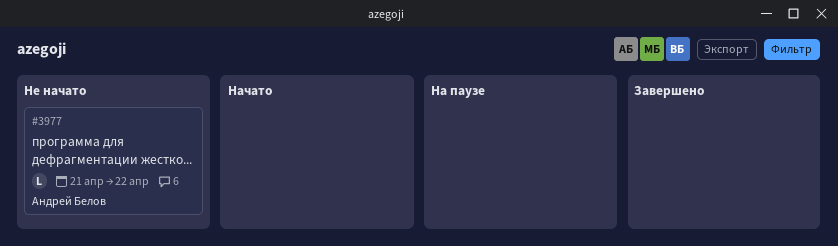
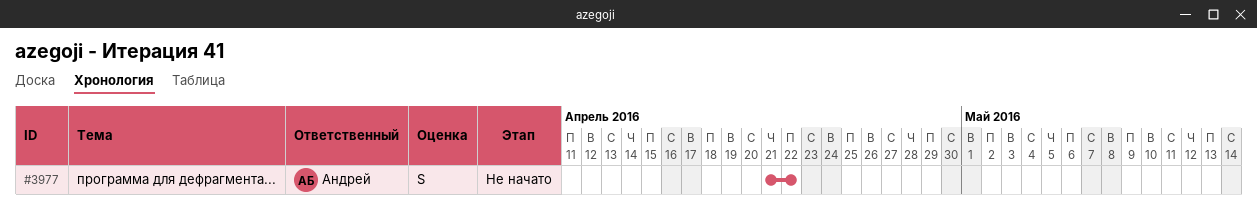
#3977, estimate: L -> S

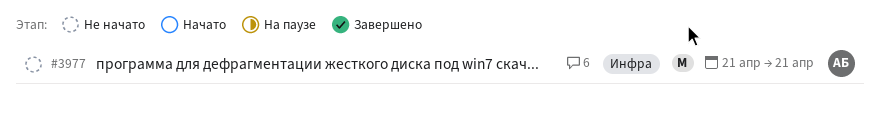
#3977, estimate: S -> M
#3977, due: Apr 22 -> Apr 21

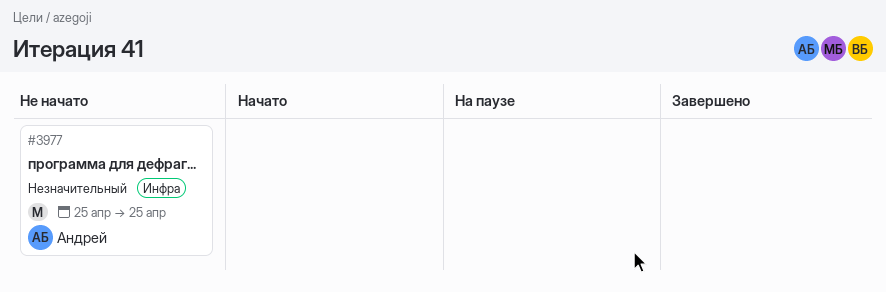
#3977, start: Apr 21 -> Apr 25
#3977, due: Apr 21 -> Apr 25

